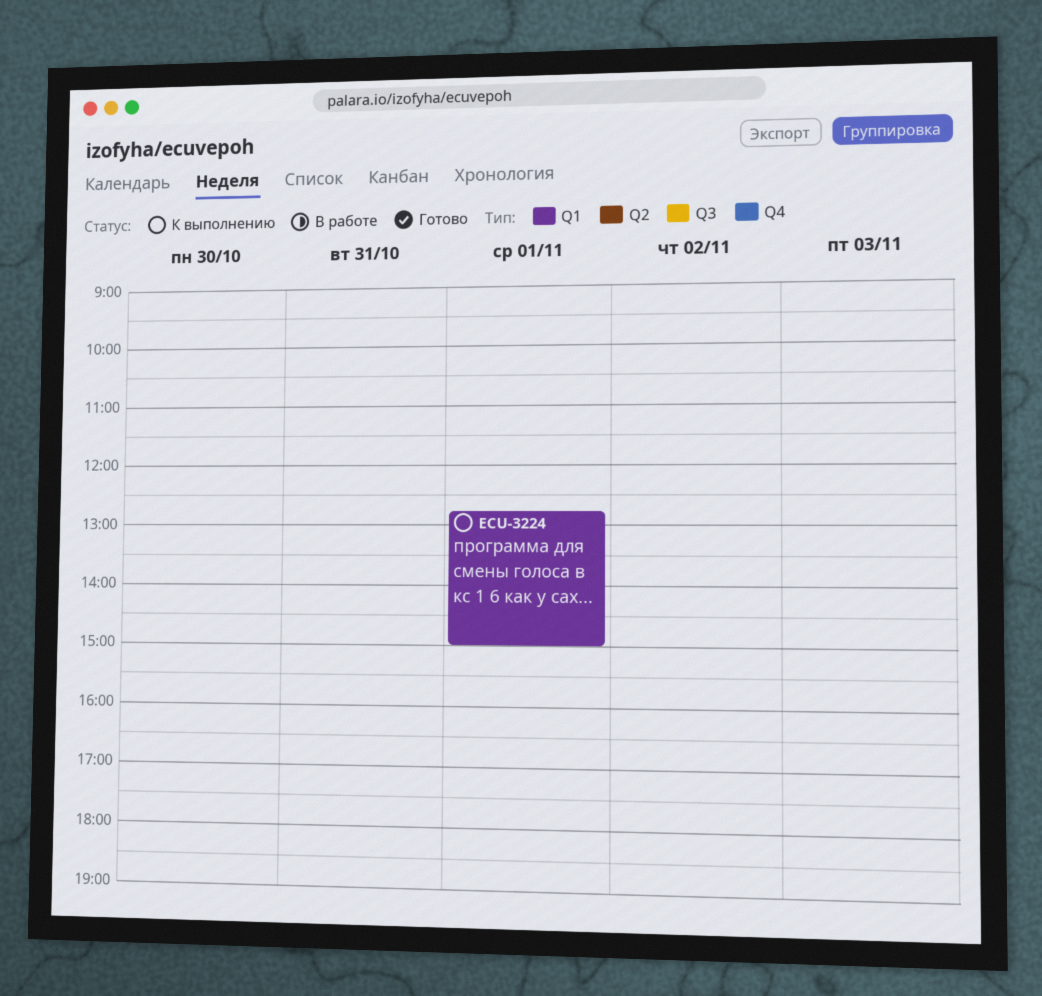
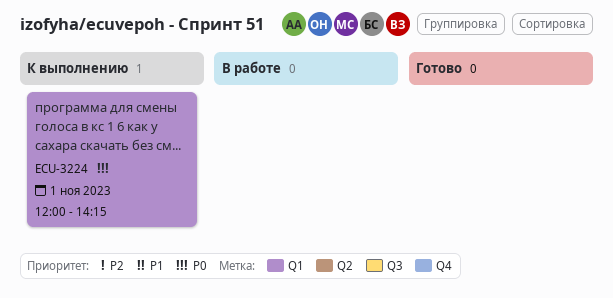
ECU-3224, begins: 12:45 -> 12:00
ECU-3224, ends: 15:00 -> 14:15

